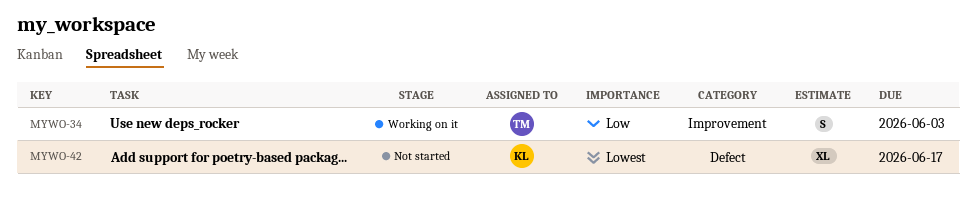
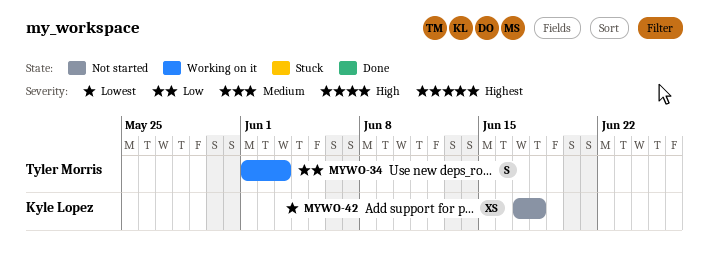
MYWO-42, estimate: XL -> XS
MYWO-42, due: Jun 17 -> Jun 18

